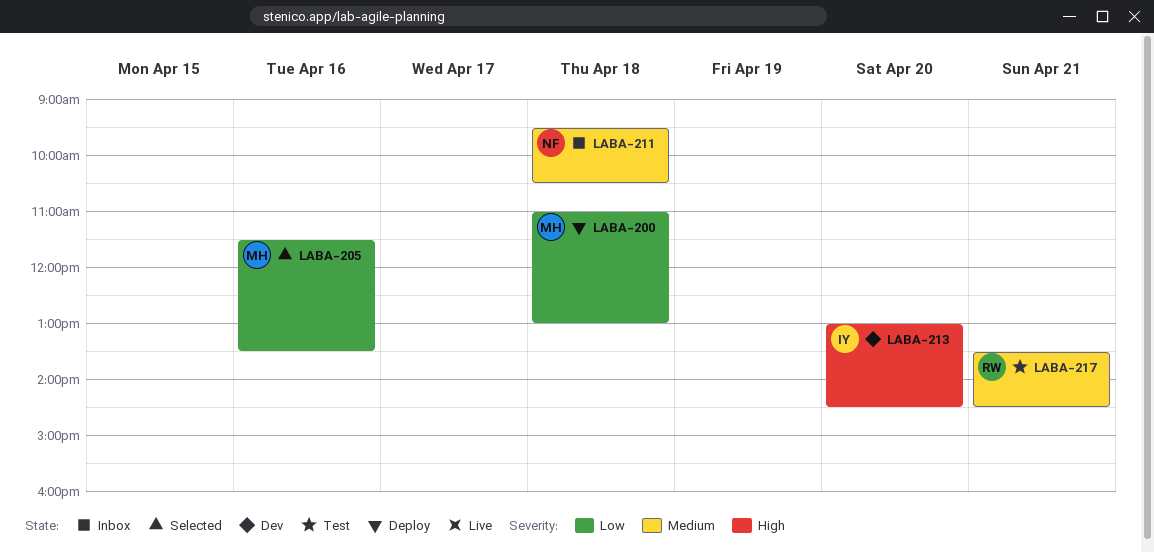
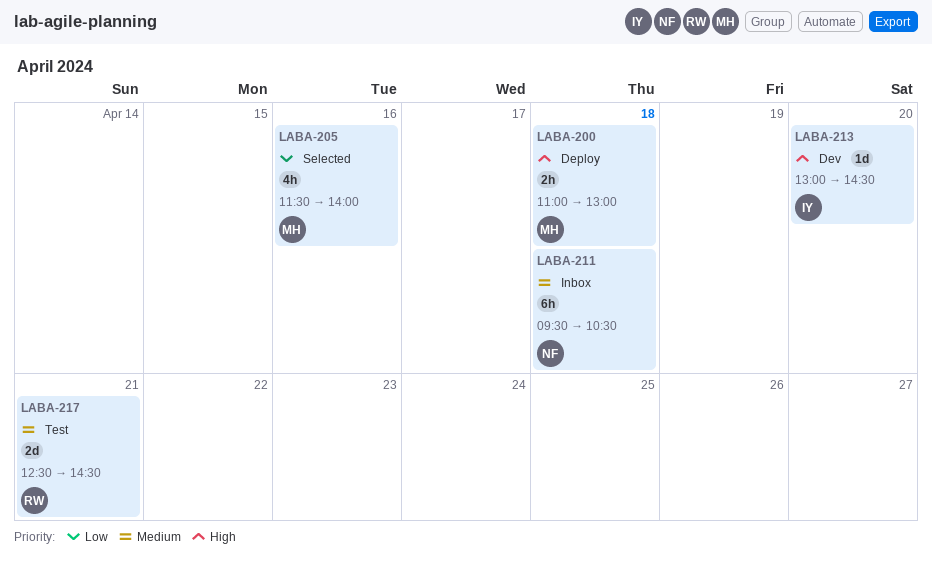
LABA-200, priority: Low -> High
LABA-205, ends: 13:30 -> 14:00
LABA-217, begins: 13:30 -> 12:30

